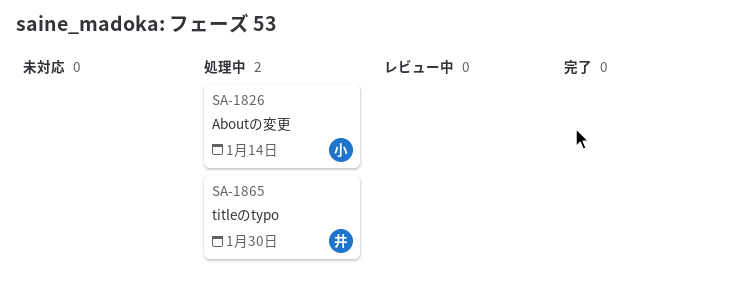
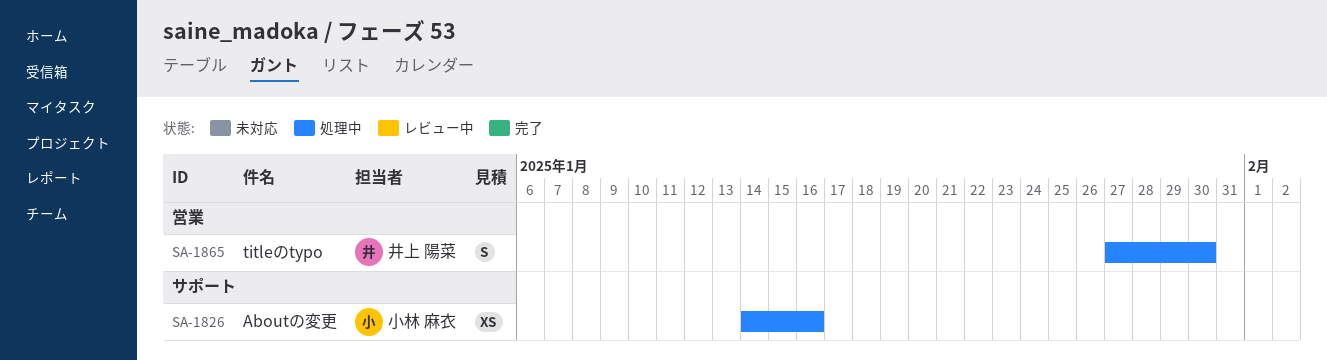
SA-1826, due: Jan 14 -> Jan 16

